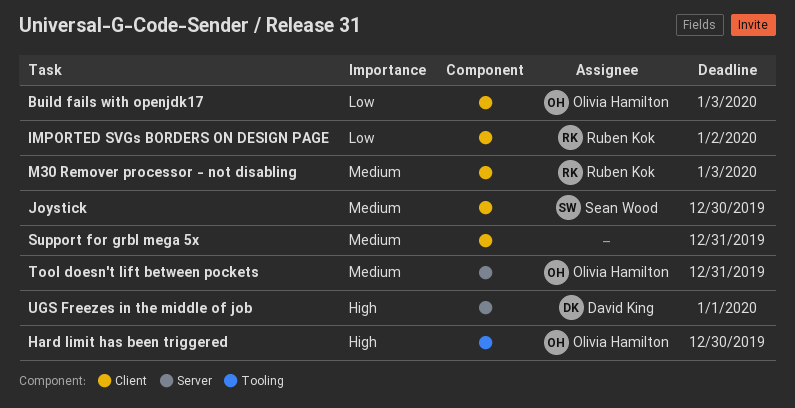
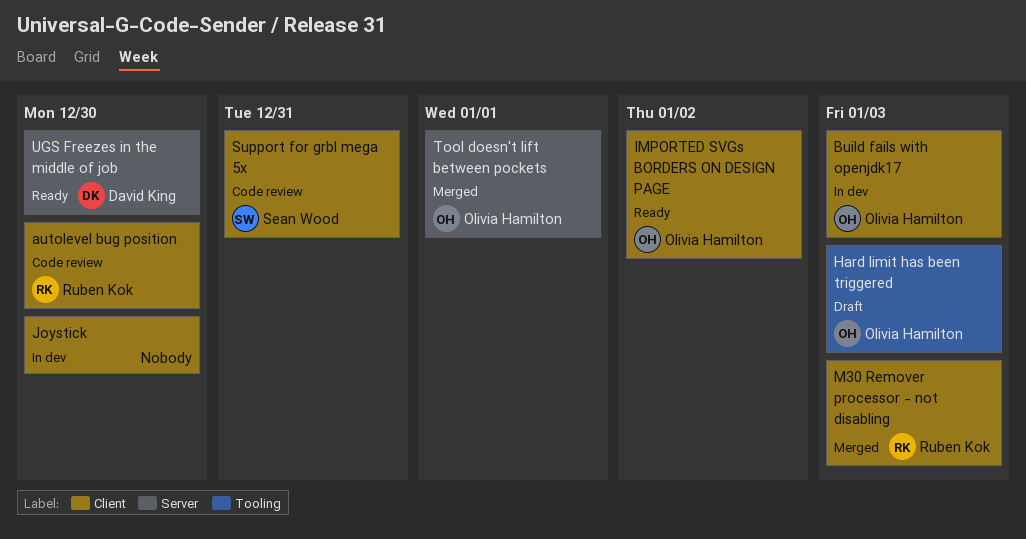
autolevel bug position: none -> present
Hard limit has been triggered, due: Dec 30 -> Jan 3
IMPORTED SVGs BORDERS ON DESIGN PAGE, owner: Ruben Kok -> Olivia Hamilton
Joystick, owner: Sean Wood -> none
Support for grbl mega 5x, owner: none -> Sean Wood
Tool doesn't lift between pockets, due: Dec 31 -> Jan 1
UGS Freezes in the middle of job, due: Jan 1 -> Dec 30

